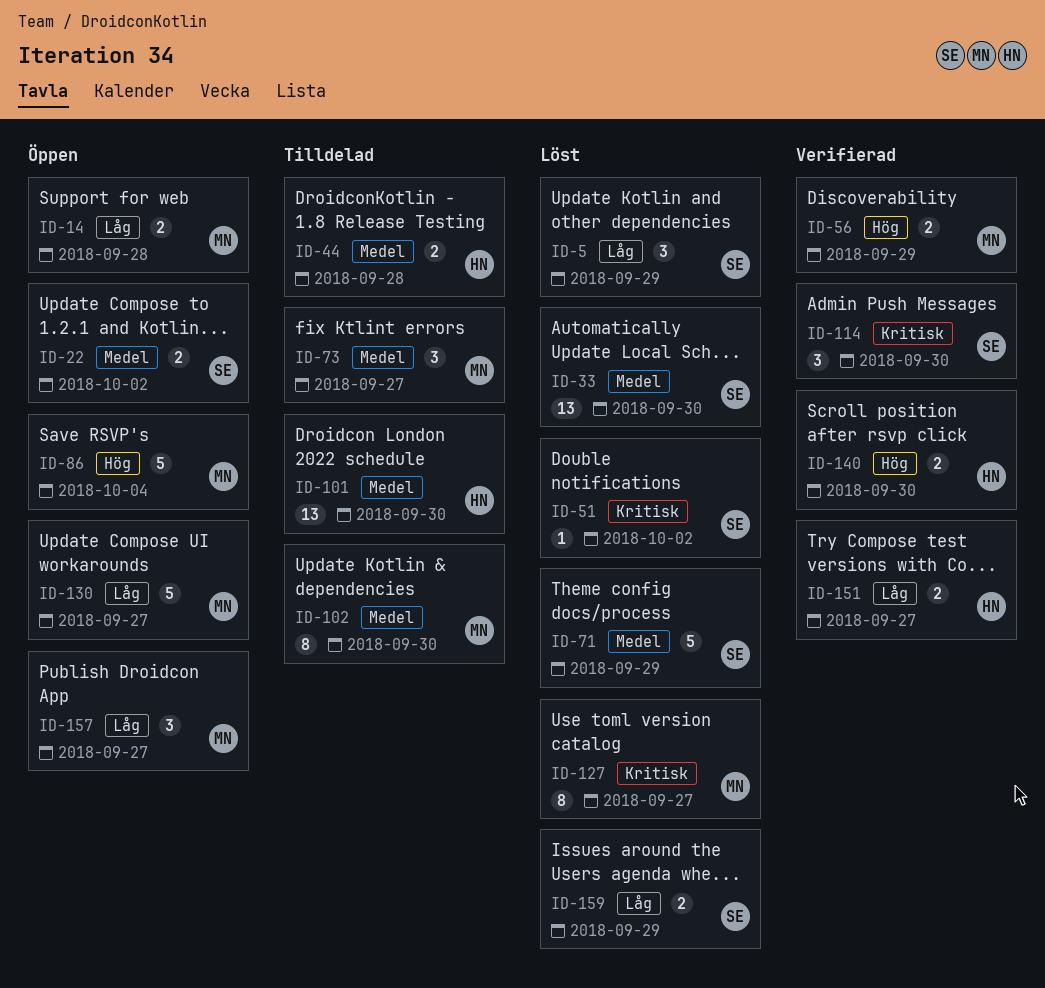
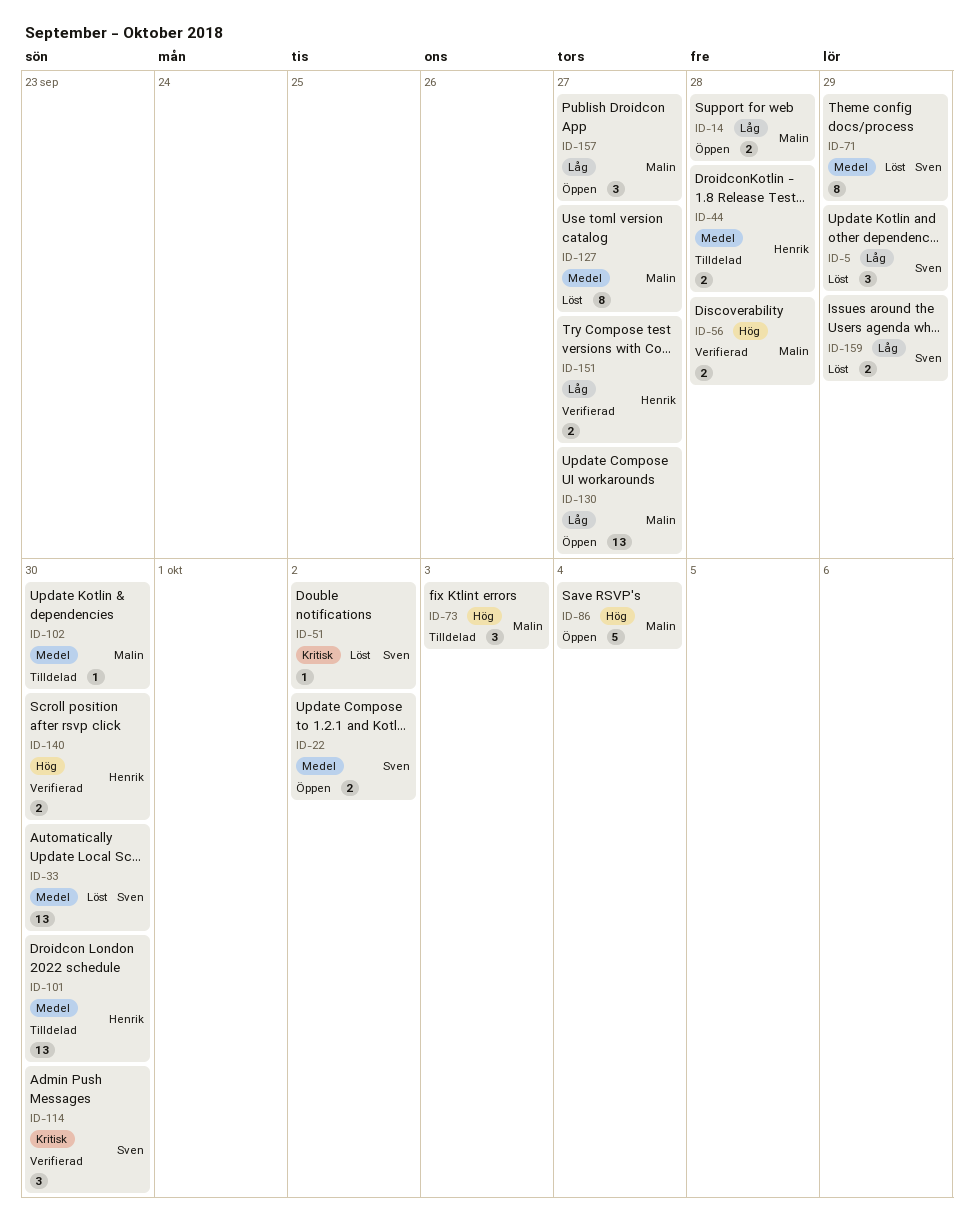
ID-56, due: Sep 29 -> Sep 28
ID-71, estimate: 5 -> 8
ID-73, priority: Medel -> Hög
ID-73, due: Sep 27 -> Oct 3
ID-102, estimate: 8 -> 1
ID-127, priority: Kritisk -> Medel
ID-130, estimate: 5 -> 13

